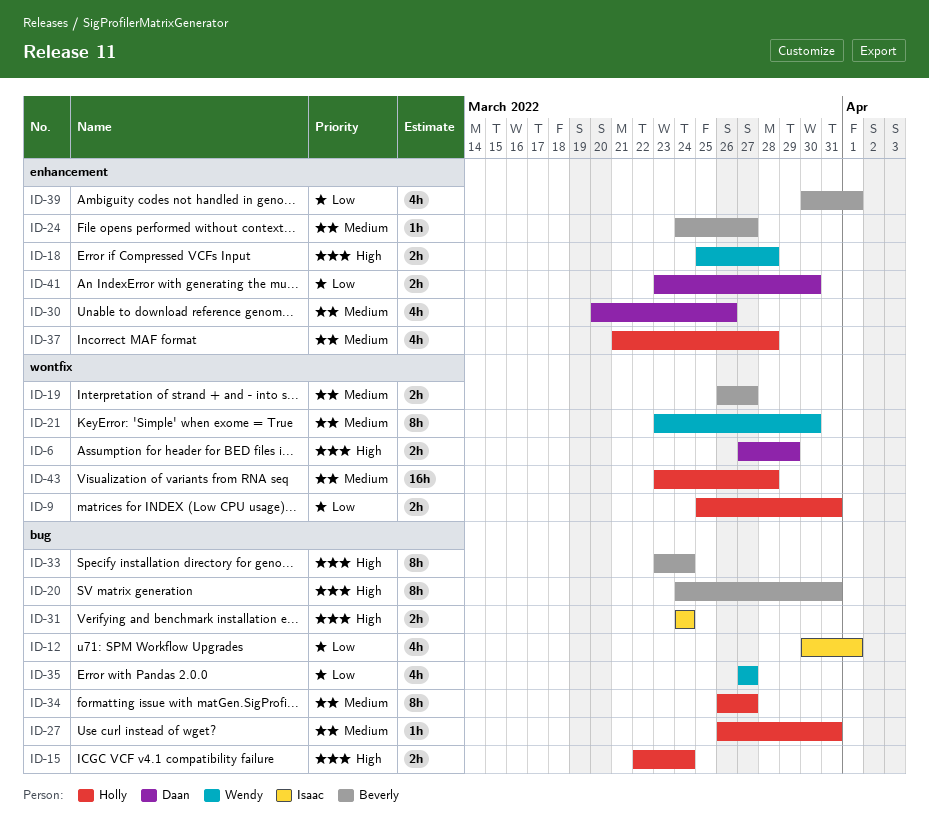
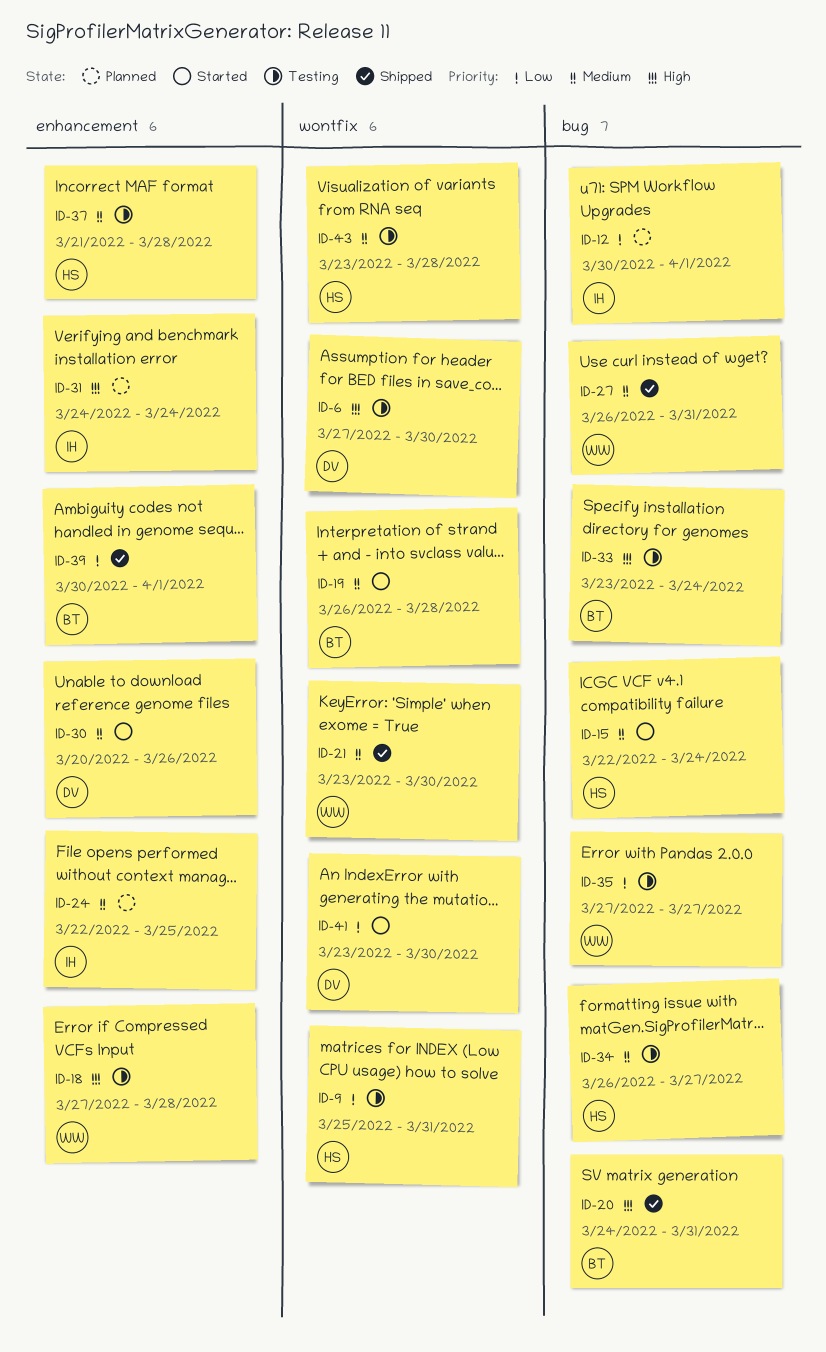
ID-6, due: Mar 29 -> Mar 30
ID-15, priority: High -> Medium
ID-18, start: Mar 25 -> Mar 27
ID-19, due: Mar 27 -> Mar 28
ID-24, owner: Beverly -> Isaac
ID-24, start: Mar 24 -> Mar 22
ID-24, due: Mar 27 -> Mar 25
ID-27, owner: Holly -> Wendy
ID-31, label: bug -> enhancement
ID-41, label: enhancement -> wontfix

